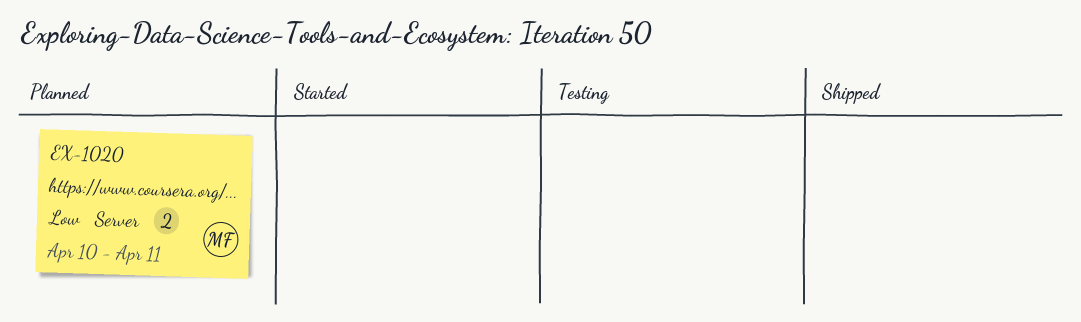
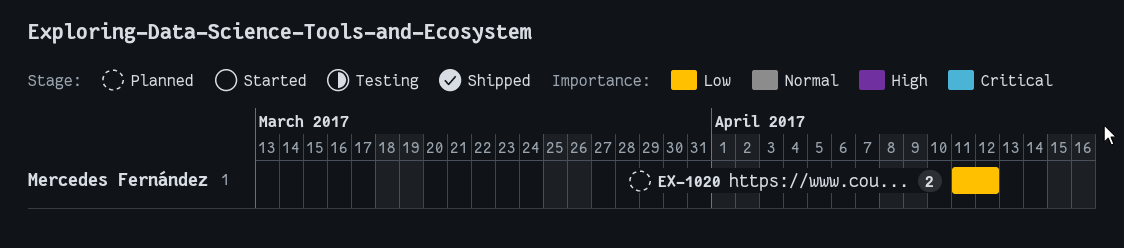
EX-1020, start: Apr 10 -> Apr 11
EX-1020, due: Apr 11 -> Apr 12

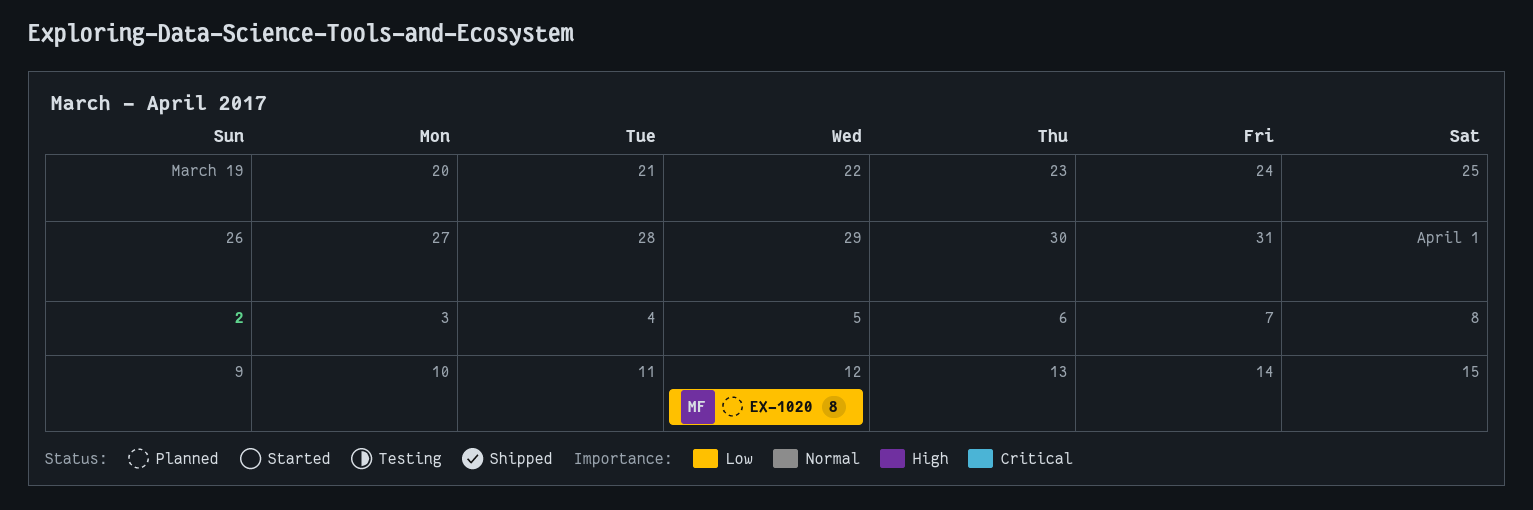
EX-1020, estimate: 2 -> 8
EX-1020, start: Apr 11 -> Apr 12

